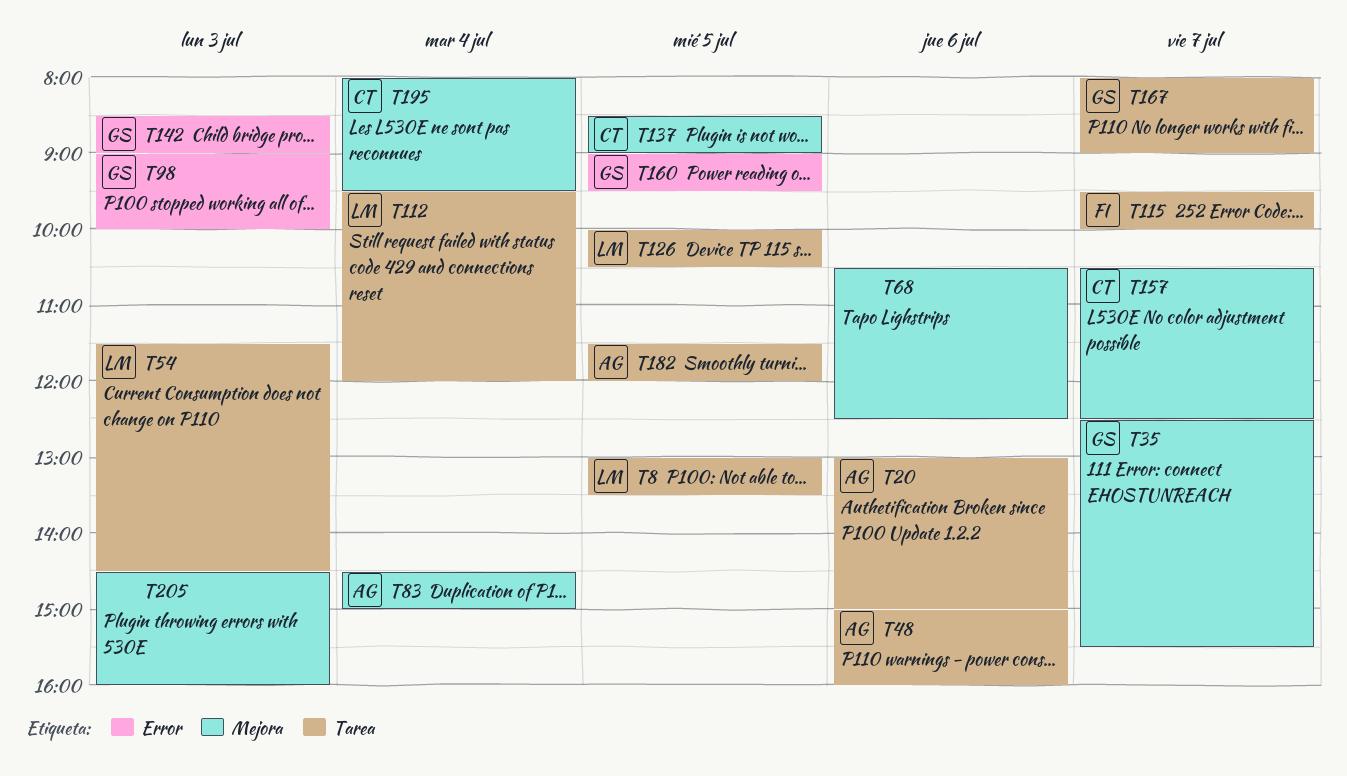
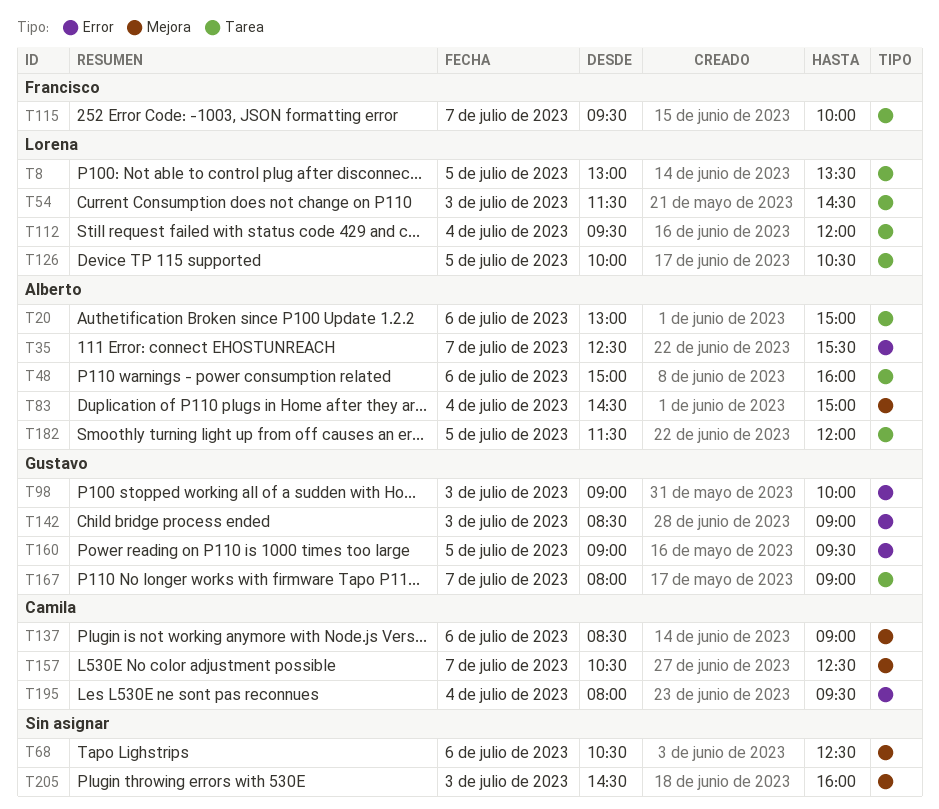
T35, owner: Gustavo -> Alberto
T35, label: Mejora -> Error
T137, day: Jul 5 -> Jul 6
T195, label: Mejora -> Error

